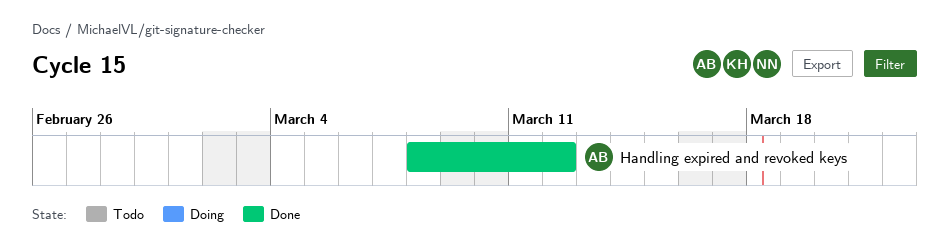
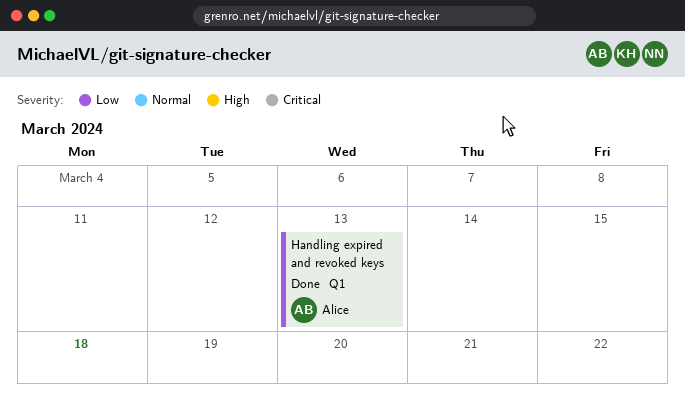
Handling expired and revoked keys, due: Mar 12 -> Mar 13

